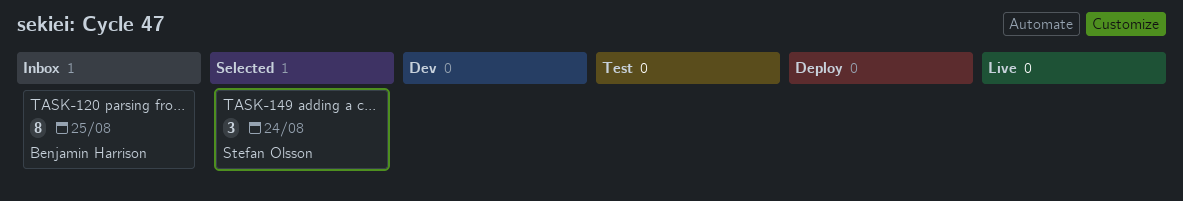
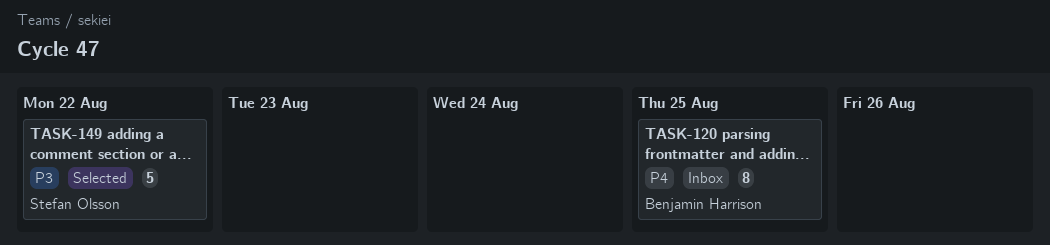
TASK-149, estimate: 3 -> 5
TASK-149, due: Aug 24 -> Aug 22

